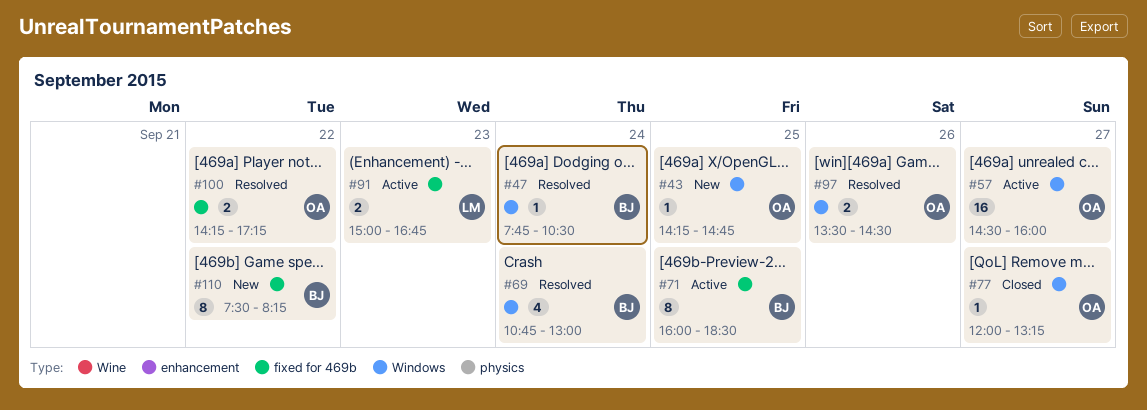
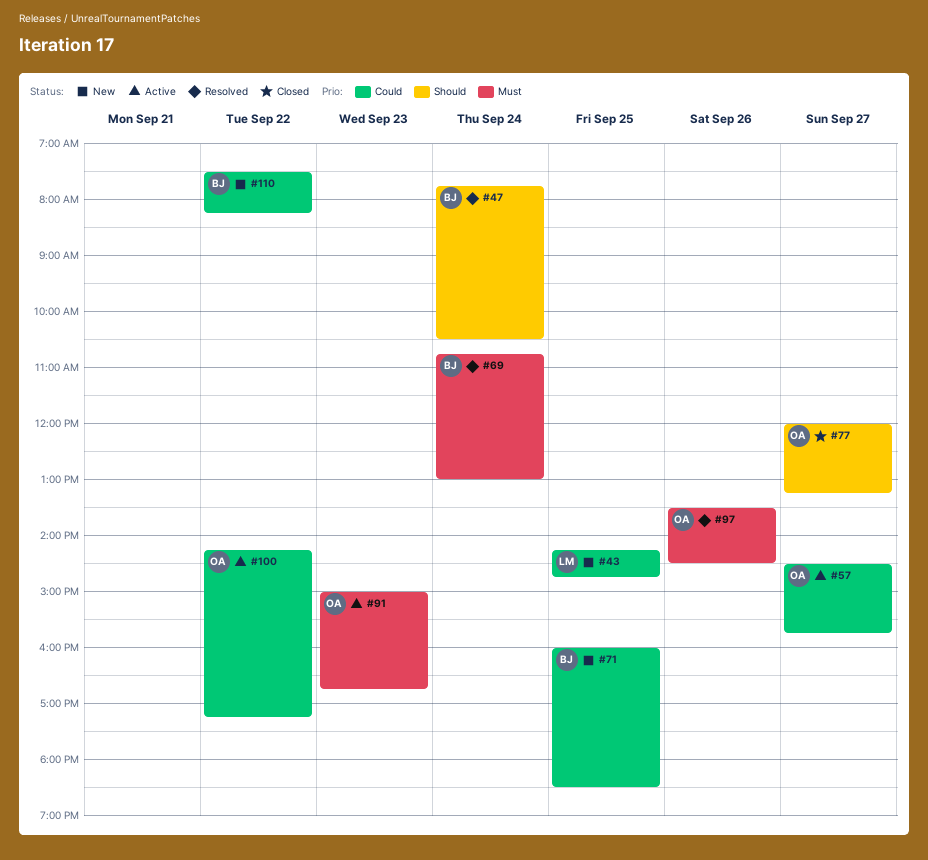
#43, owner: OA -> LM
#57, ends: 16:00 -> 15:45
#71, status: Active -> New
#91, owner: LM -> OA
#100, status: Resolved -> Active

